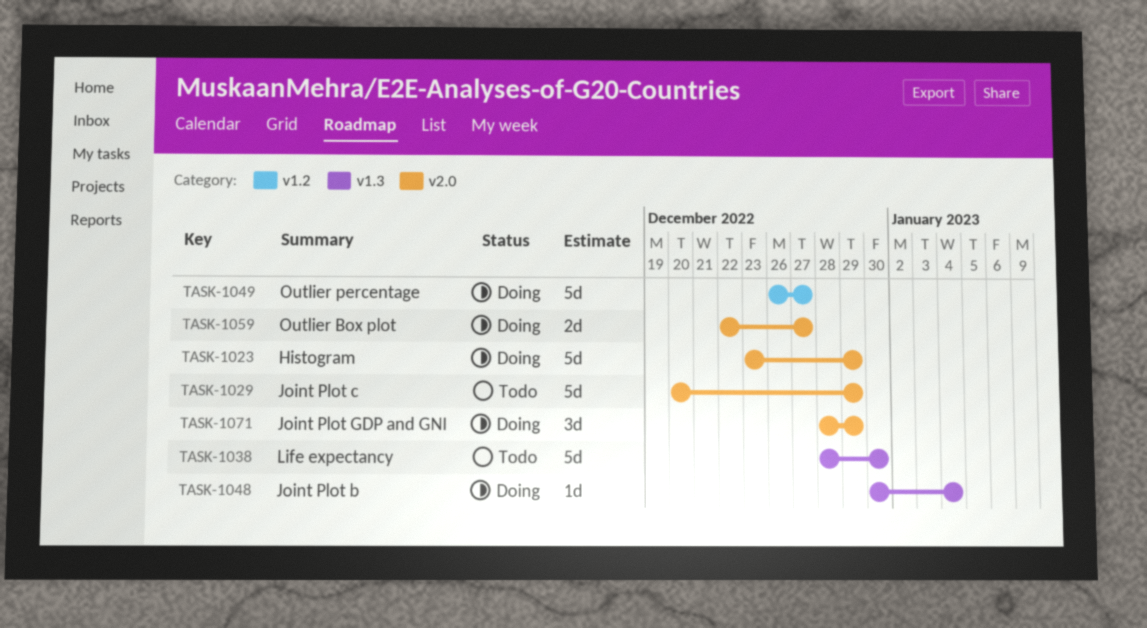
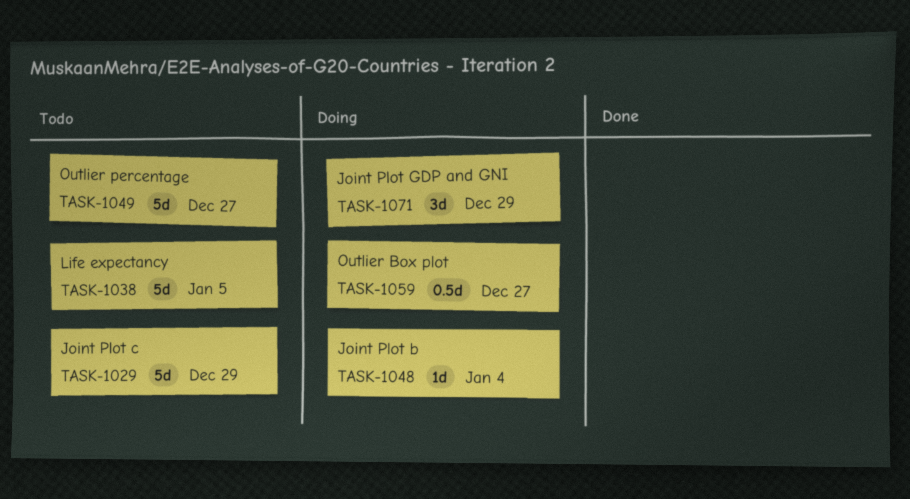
TASK-1023: present -> none
TASK-1038, due: Dec 30 -> Jan 5
TASK-1049, status: Doing -> Todo
TASK-1059, estimate: 2d -> 0.5d

